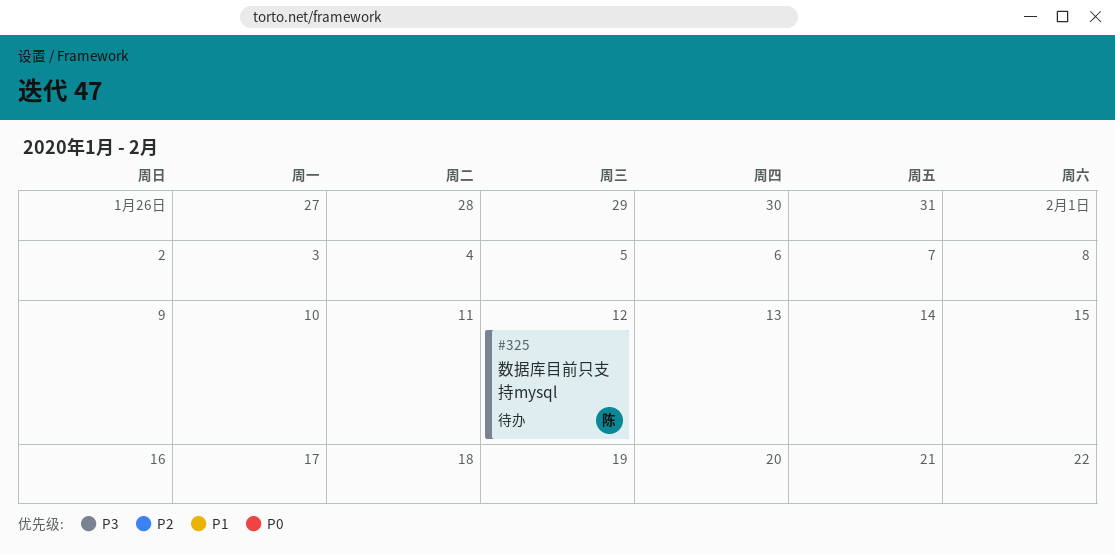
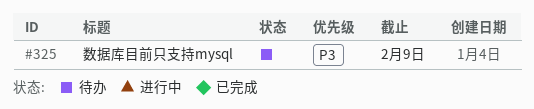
#325, due: Feb 12 -> Feb 9

